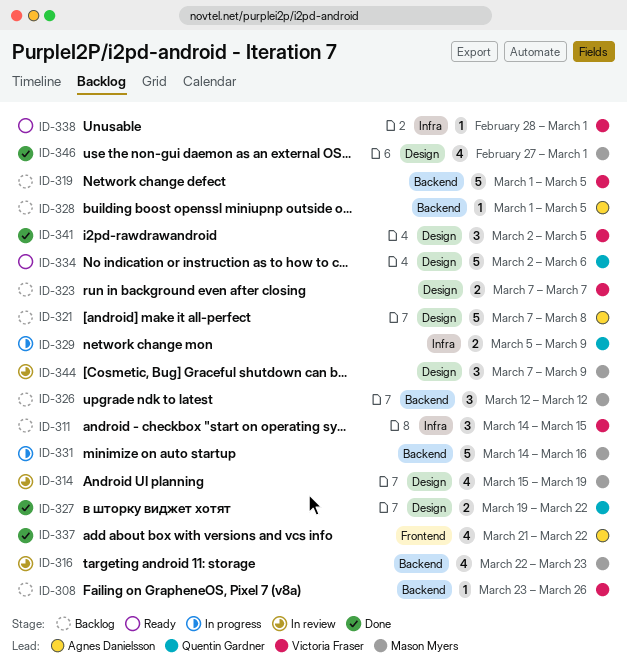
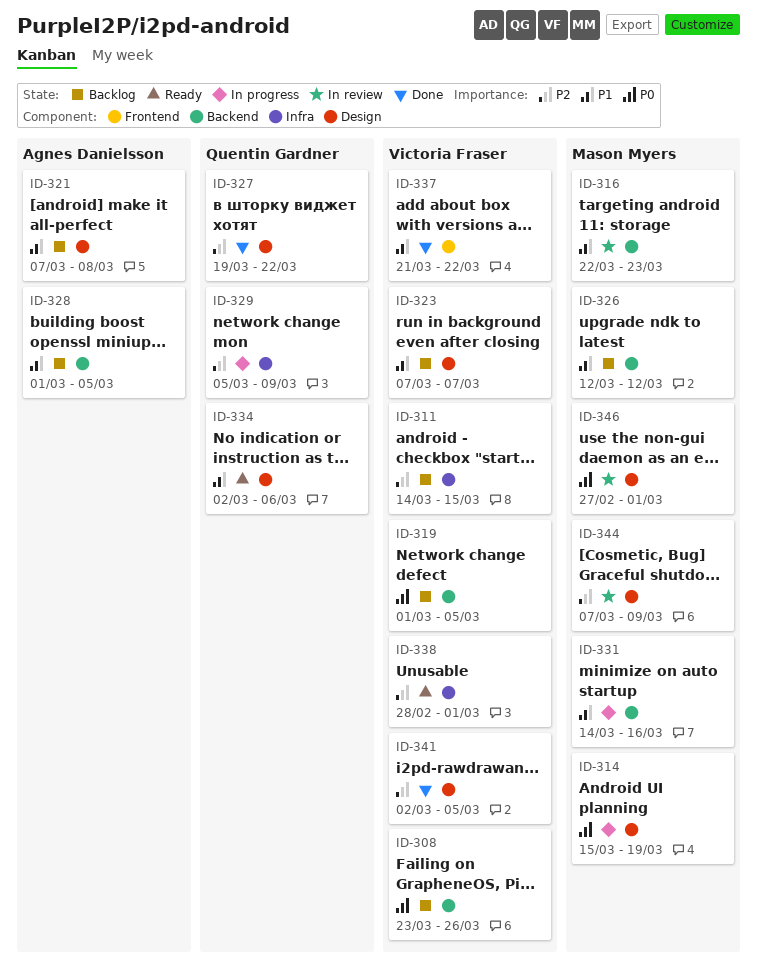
ID-314, status: In review -> In progress
ID-337, owner: Agnes Danielsson -> Victoria Fraser
ID-346, status: Done -> In review

